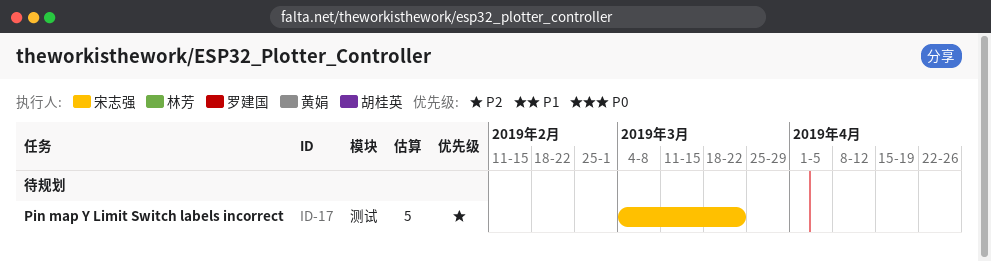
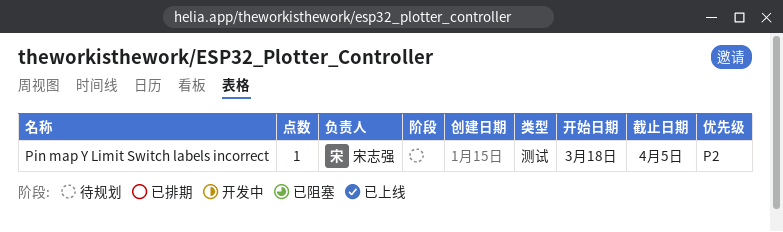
Pin map Y Limit Switch labels incorrect, estimate: 5 -> 1
Pin map Y Limit Switch labels incorrect, start: Mar 4 -> Mar 18
Pin map Y Limit Switch labels incorrect, due: Mar 22 -> Apr 5

